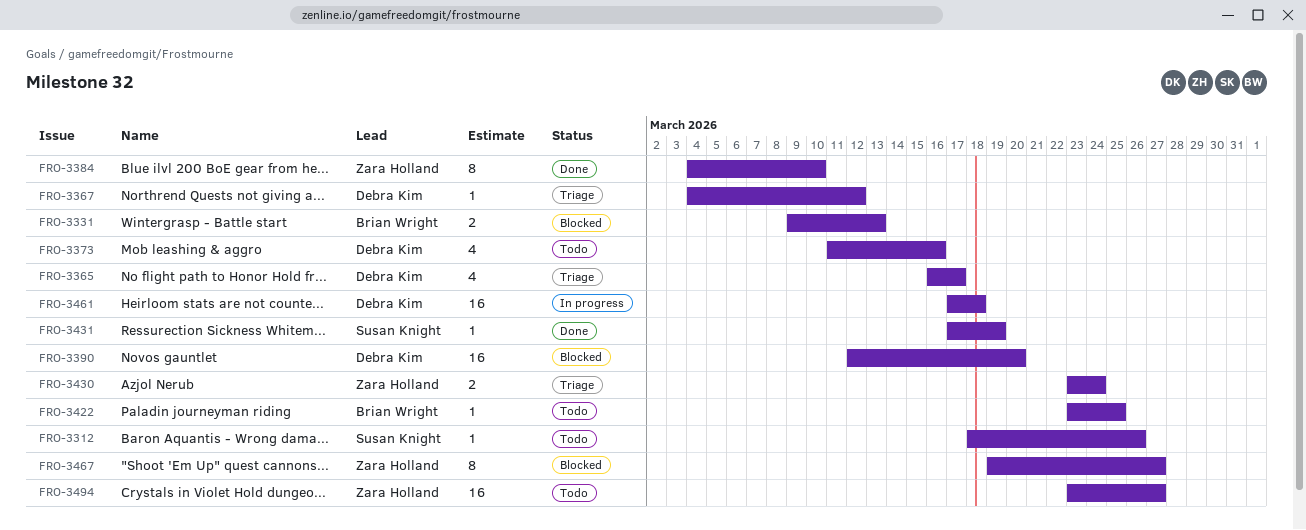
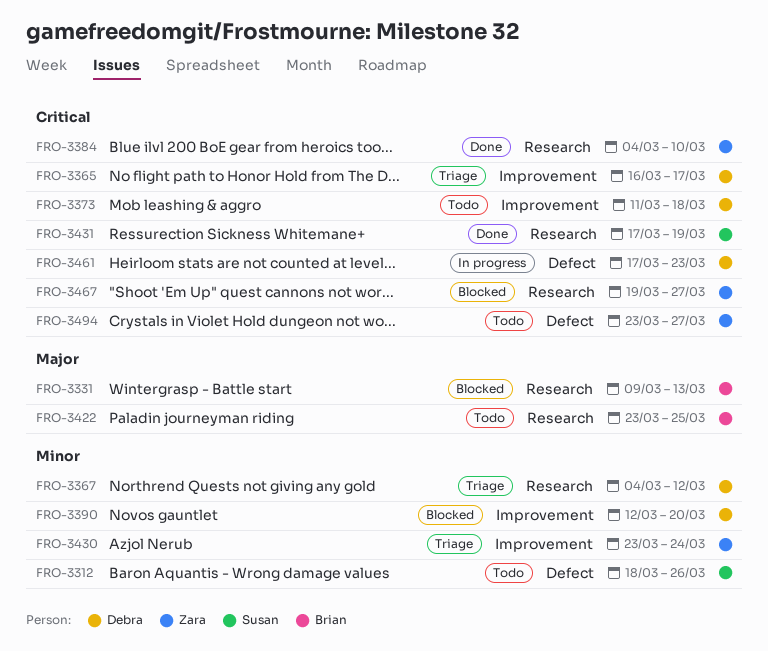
FRO-3373, due: Mar 16 -> Mar 18
FRO-3461, due: Mar 18 -> Mar 23

